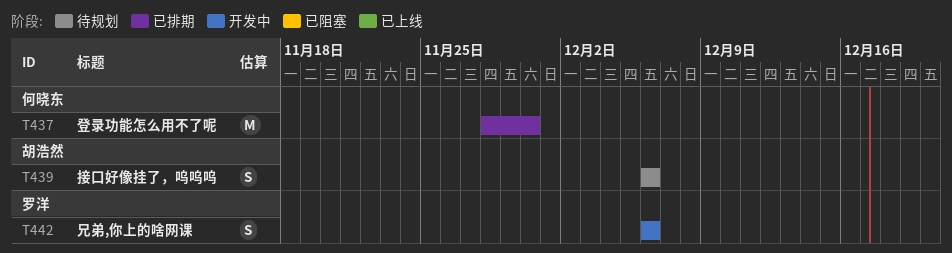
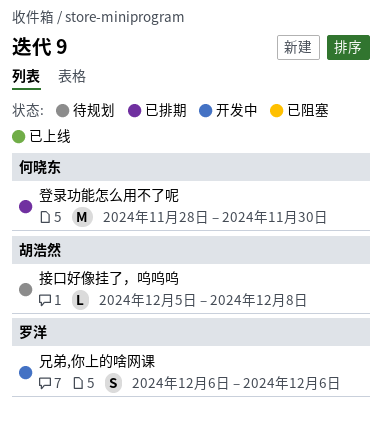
接口好像挂了，呜呜呜, estimate: S -> L
接口好像挂了，呜呜呜, start: Dec 6 -> Dec 5
接口好像挂了，呜呜呜, due: Dec 6 -> Dec 8

